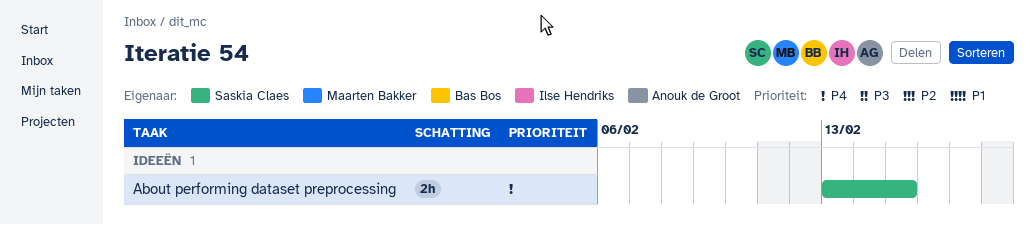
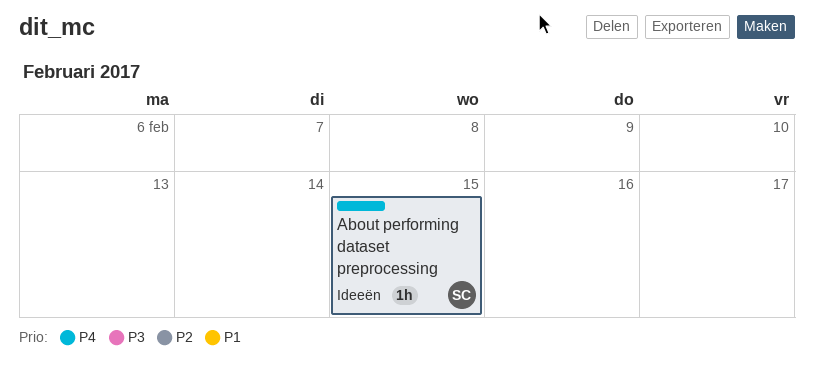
About performing dataset preprocessing, estimate: 2h -> 1h

